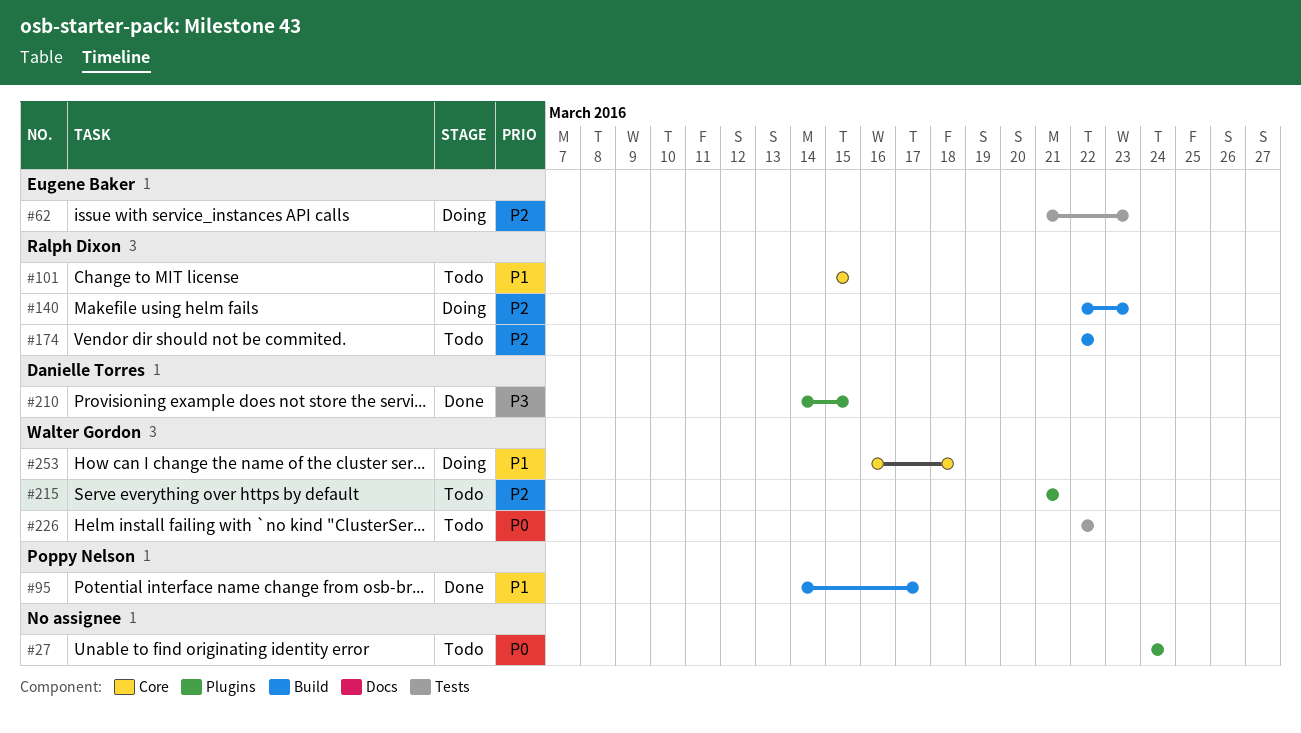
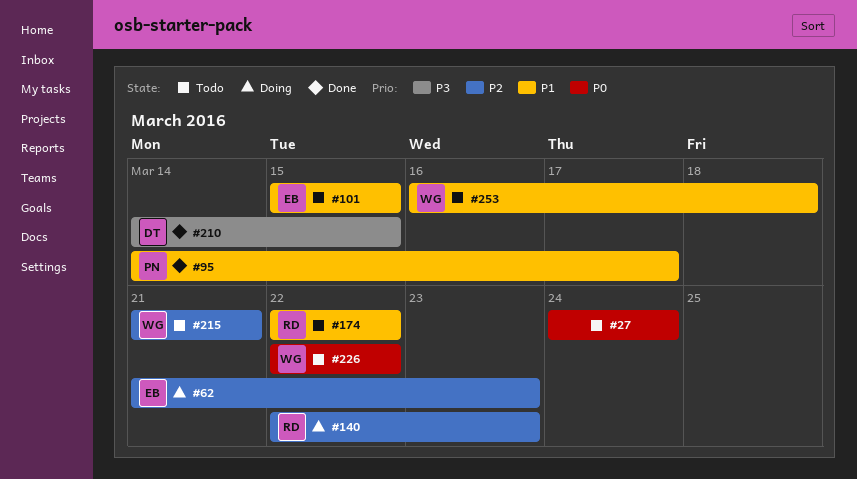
#101, owner: Ralph Dixon -> Eugene Baker
#174, priority: P2 -> P1
#253, status: Doing -> Todo

